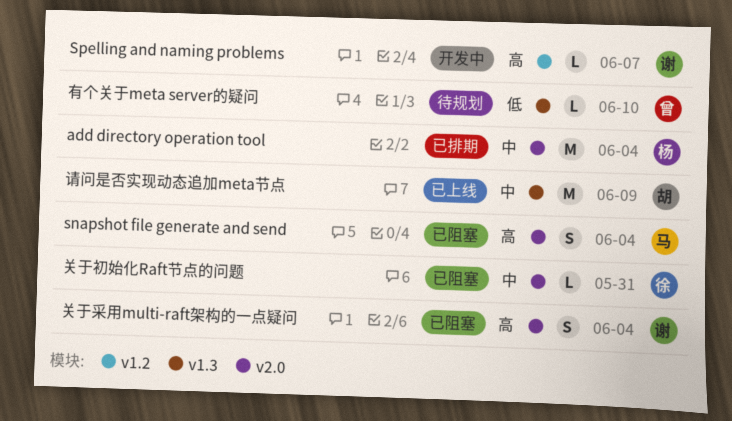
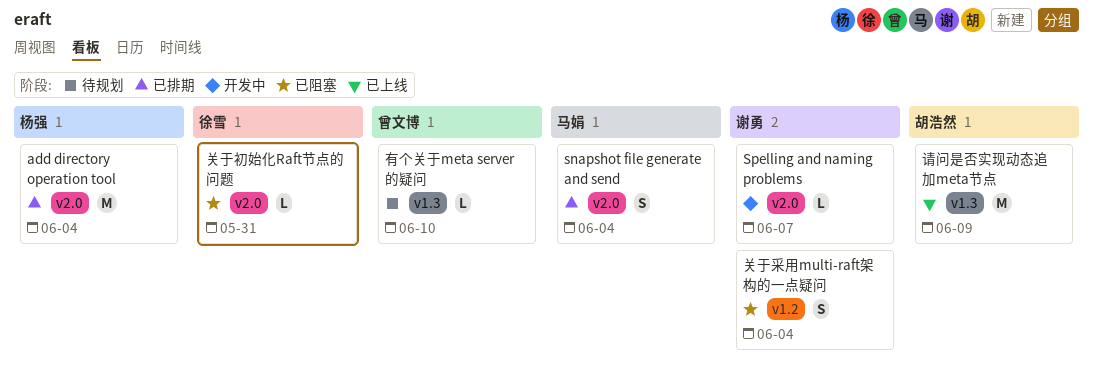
snapshot file generate and send, status: 已阻塞 -> 已排期
Spelling and naming problems, label: v1.2 -> v2.0
关于采用multi-raft架构的一点疑问, label: v2.0 -> v1.2

